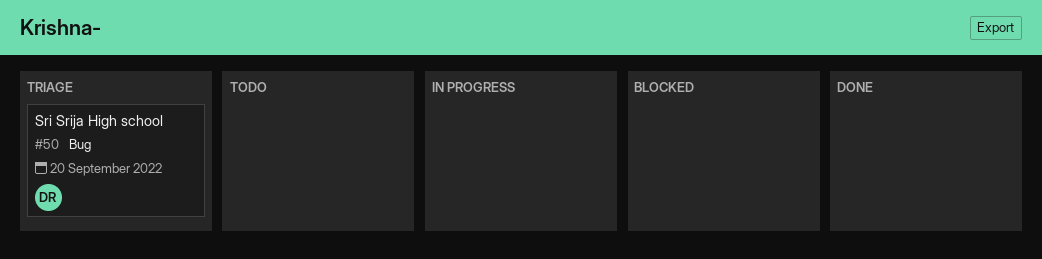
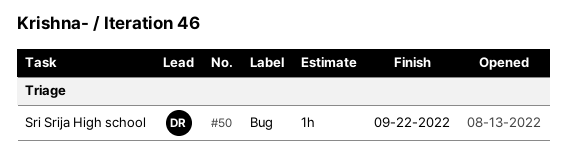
#50, due: Sep 20 -> Sep 22

